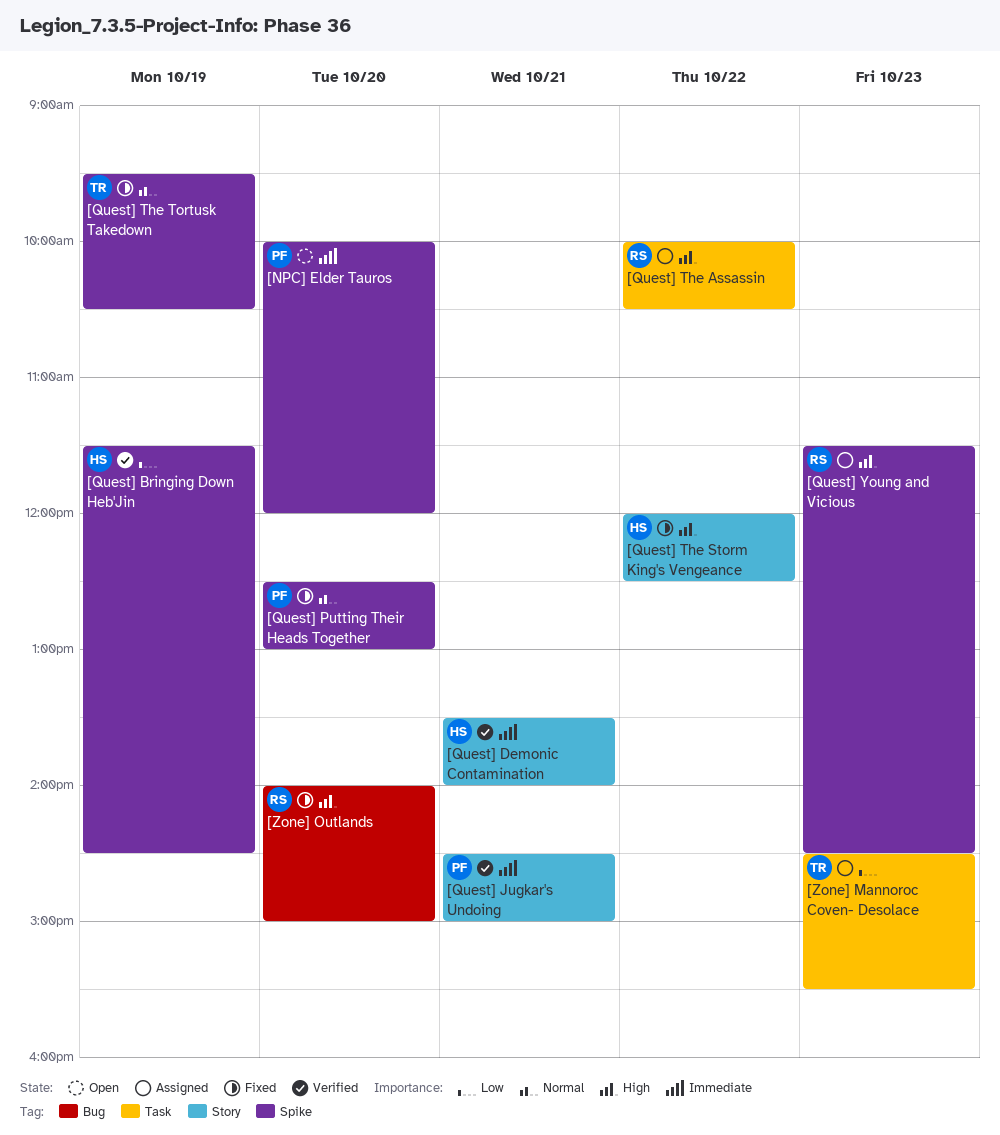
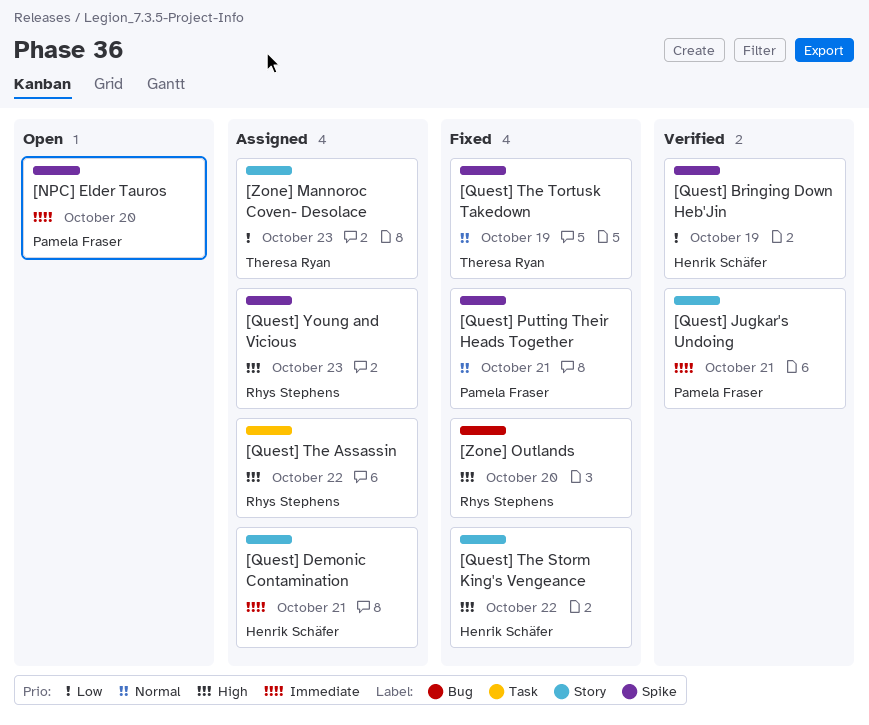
[Quest] Demonic Contamination, status: Verified -> Assigned
[Quest] Putting Their Heads Together, day: Oct 20 -> Oct 21
[Zone] Mannoroc Coven- Desolace, label: Task -> Story

